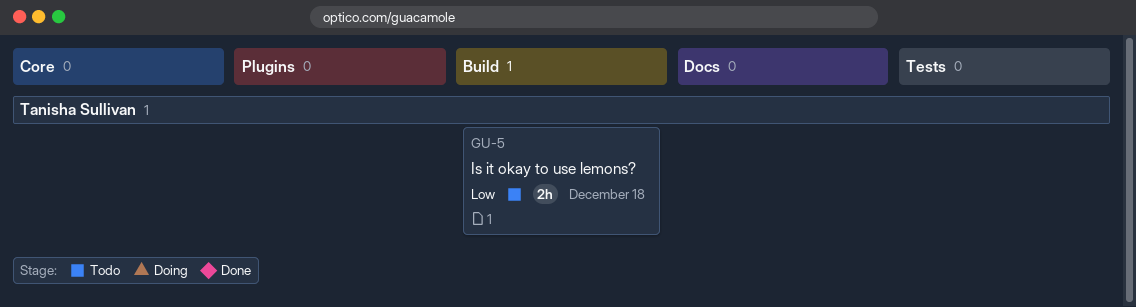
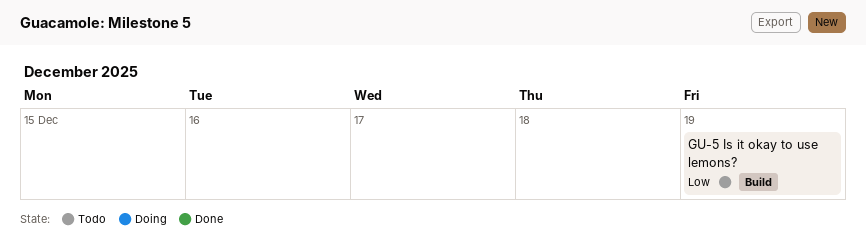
GU-5, due: Dec 18 -> Dec 19

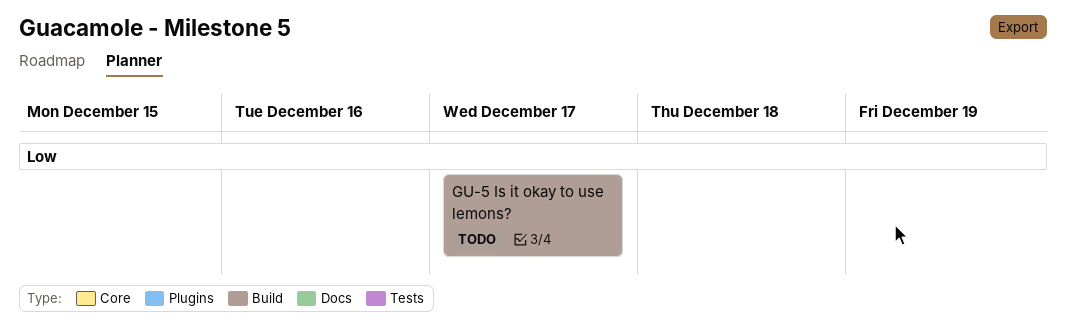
GU-5, due: Dec 19 -> Dec 17

